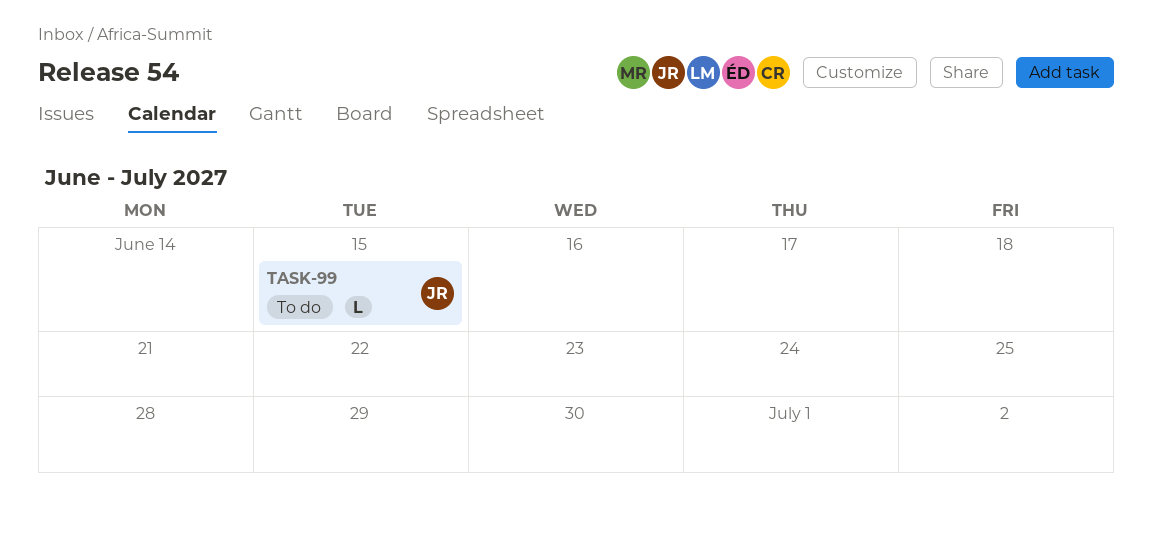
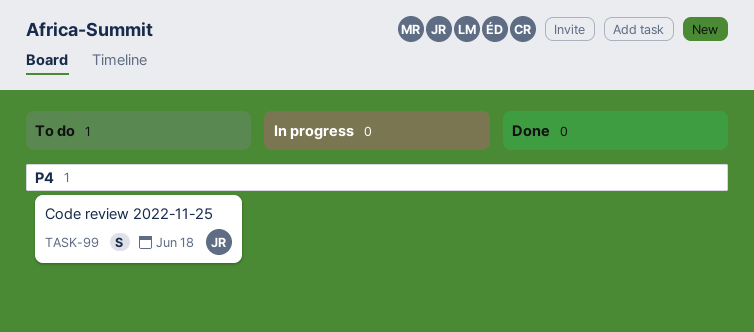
TASK-99, estimate: L -> S
TASK-99, due: Jun 15 -> Jun 18

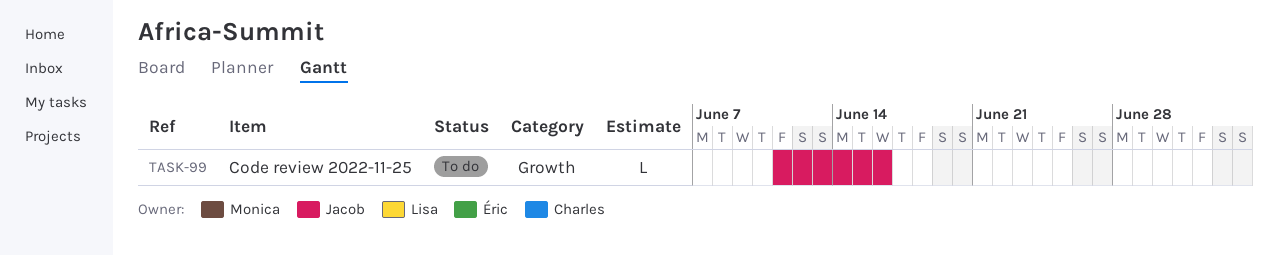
TASK-99, estimate: S -> L
TASK-99, due: Jun 18 -> Jun 16

